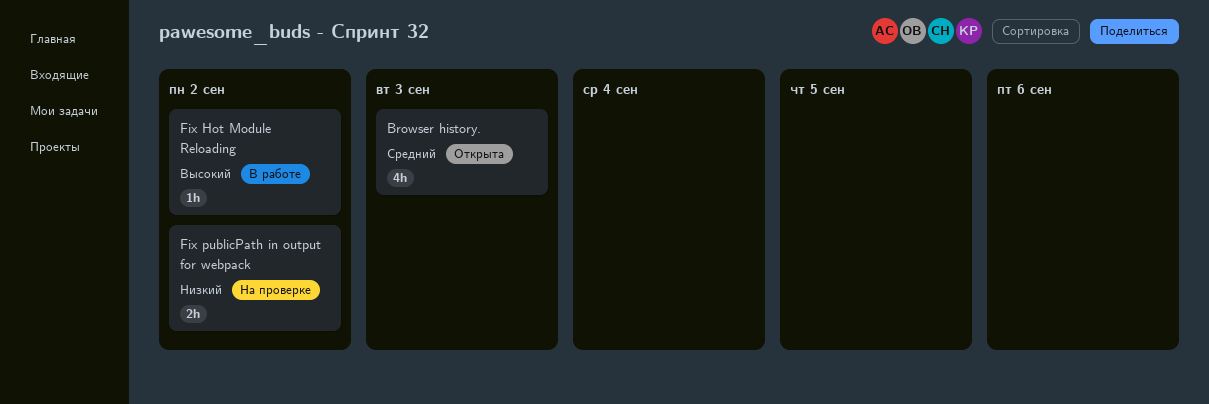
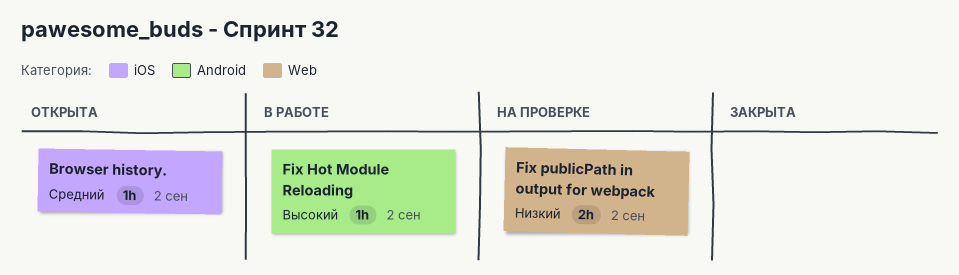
Browser history., estimate: 4h -> 1h
Browser history., due: Sep 3 -> Sep 2

